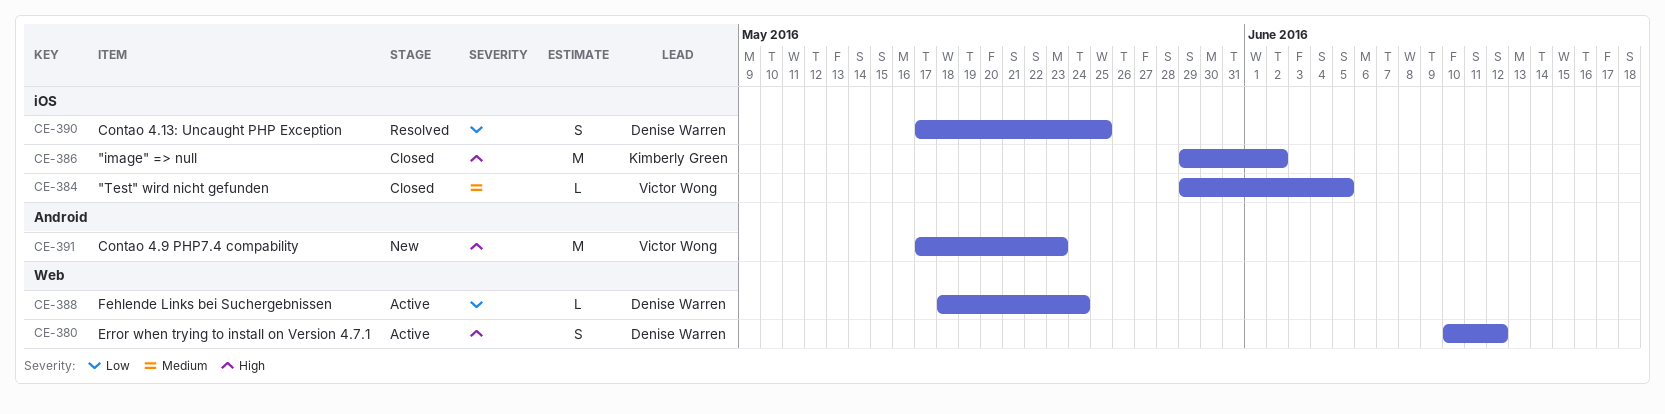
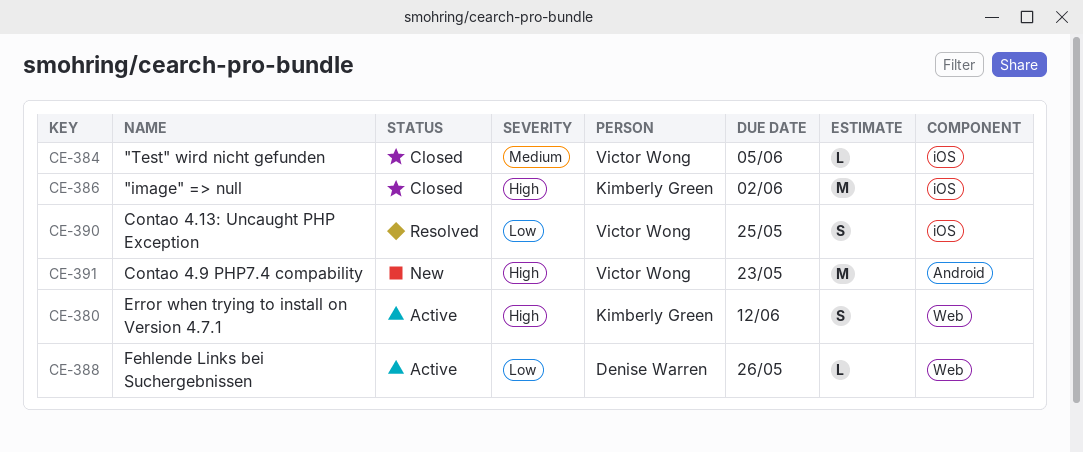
CE-380, owner: Denise Warren -> Kimberly Green
CE-388, due: May 24 -> May 26
CE-390, owner: Denise Warren -> Victor Wong

